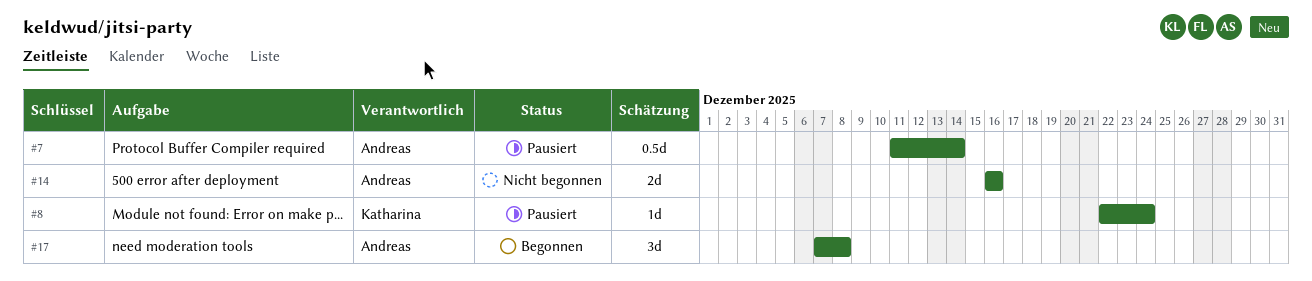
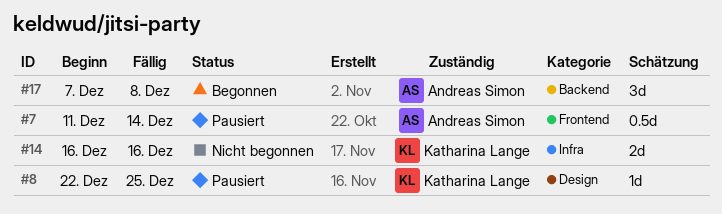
#8, due: Dec 24 -> Dec 25
#14, owner: Andreas Simon -> Katharina Lange

